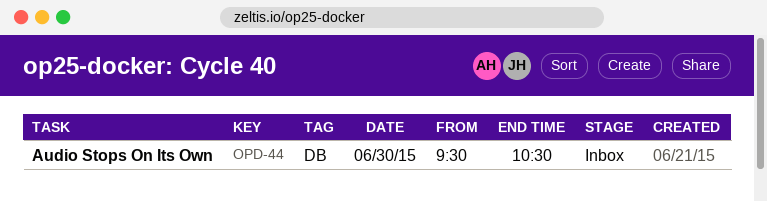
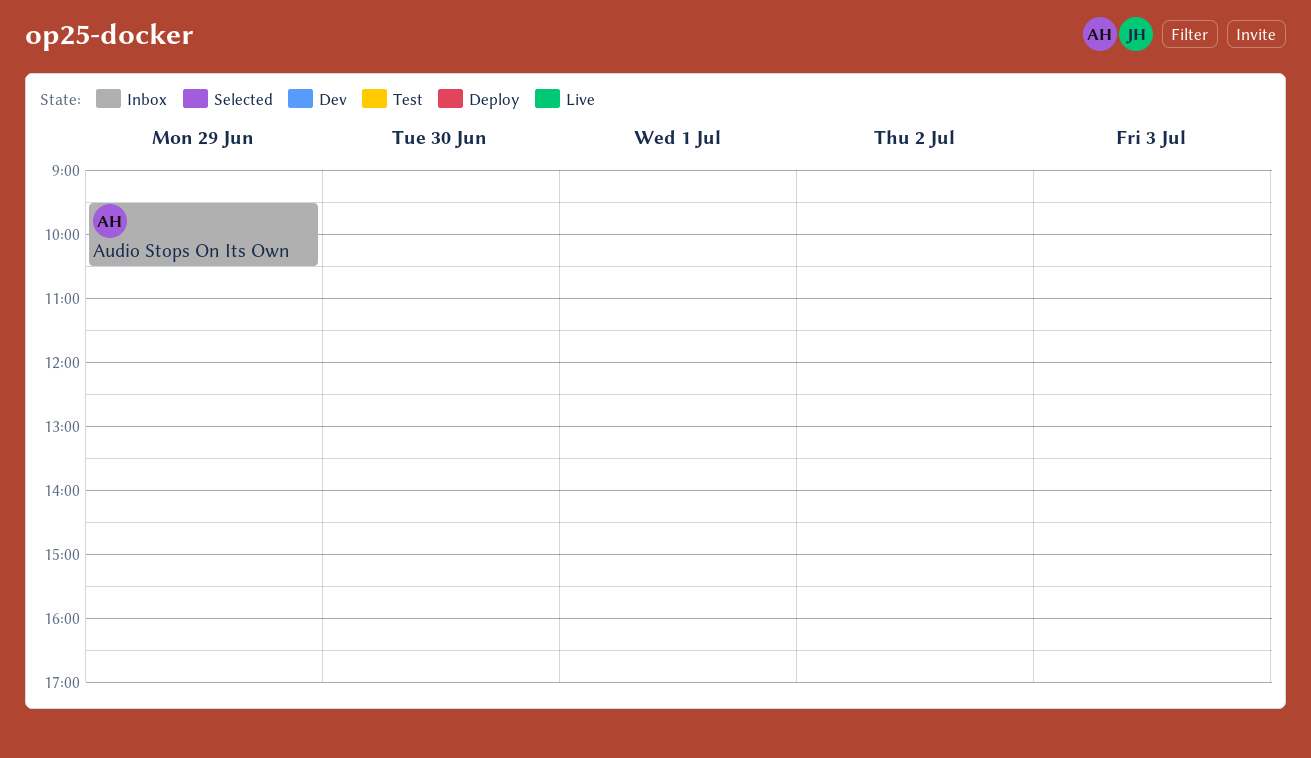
Audio Stops On Its Own, day: Jun 30 -> Jun 29

